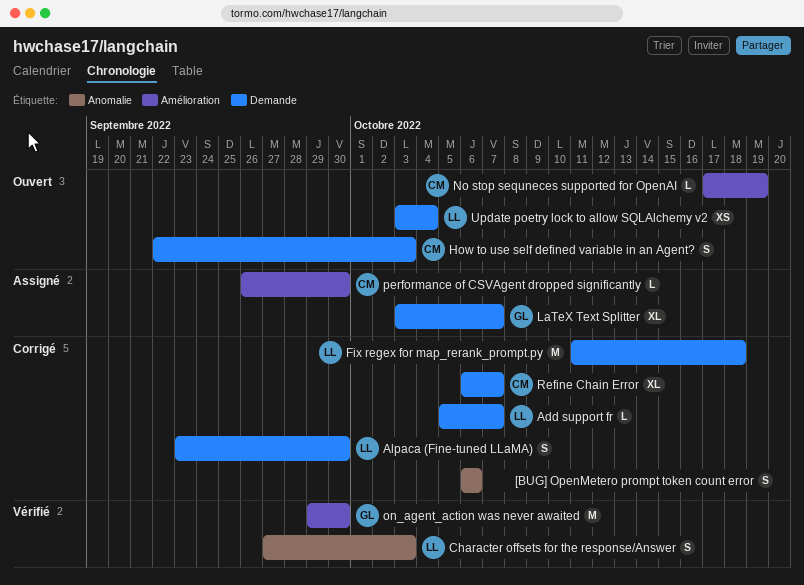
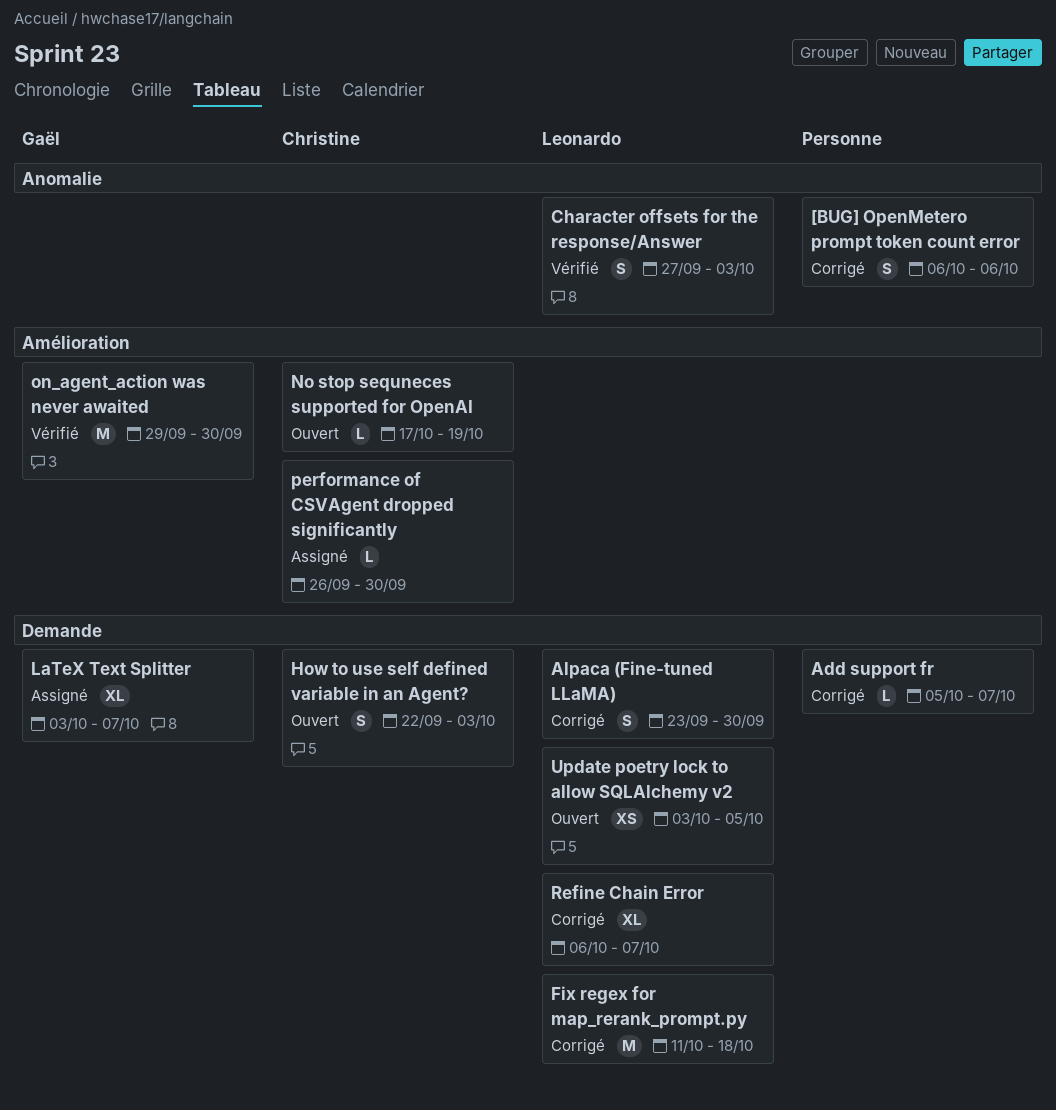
Add support fr, owner: Leonardo -> none
Refine Chain Error, owner: Christine -> Leonardo
Update poetry lock to allow SQLAlchemy v2, due: Oct 4 -> Oct 5

